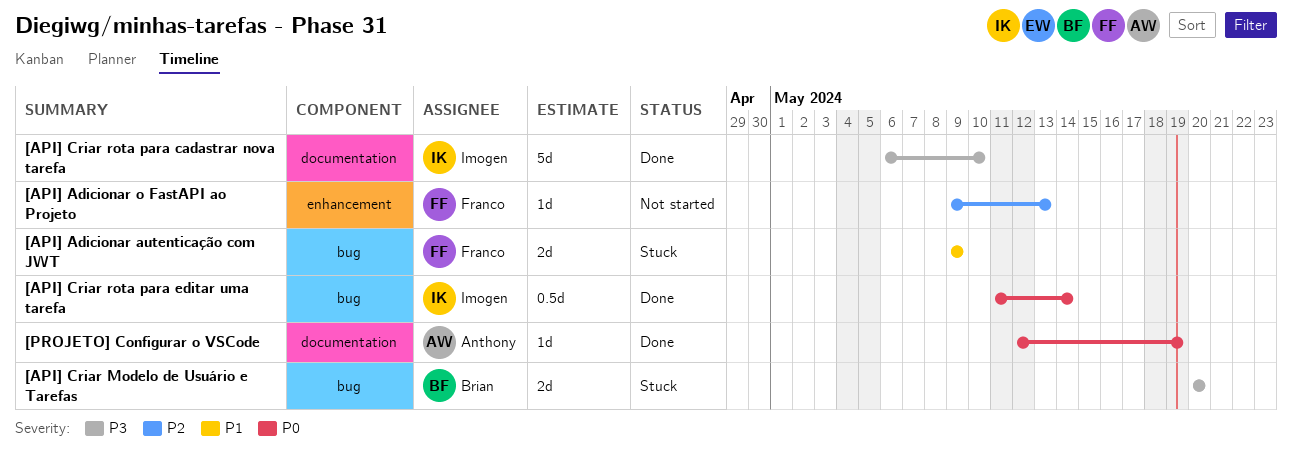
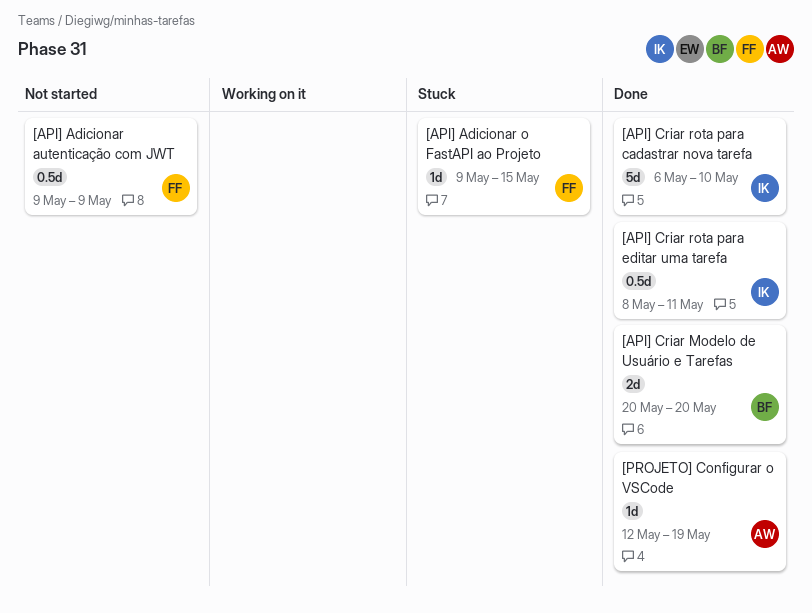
[API] Adicionar autenticação com JWT, status: Stuck -> Not started
[API] Adicionar autenticação com JWT, estimate: 2d -> 0.5d
[API] Adicionar o FastAPI ao Projeto, status: Not started -> Stuck
[API] Adicionar o FastAPI ao Projeto, due: May 13 -> May 15
[API] Criar Modelo de Usuário e Tarefas, status: Stuck -> Done
[API] Criar rota para editar uma tarefa, start: May 11 -> May 8
[API] Criar rota para editar uma tarefa, due: May 14 -> May 11

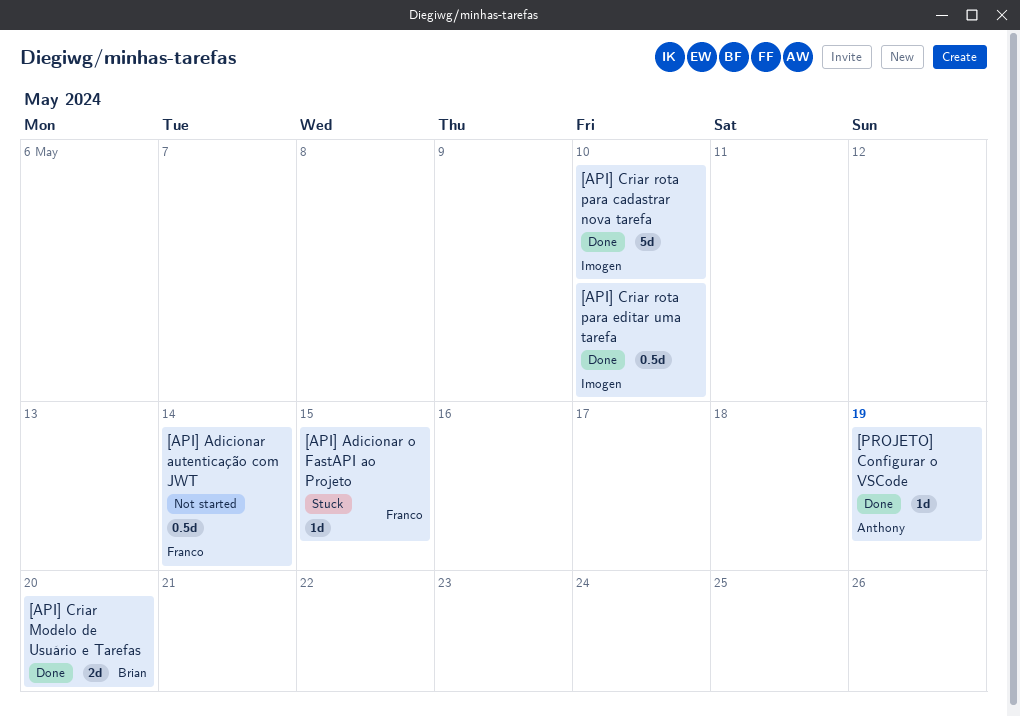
[API] Adicionar autenticação com JWT, due: May 9 -> May 14
[API] Criar rota para editar uma tarefa, due: May 11 -> May 10

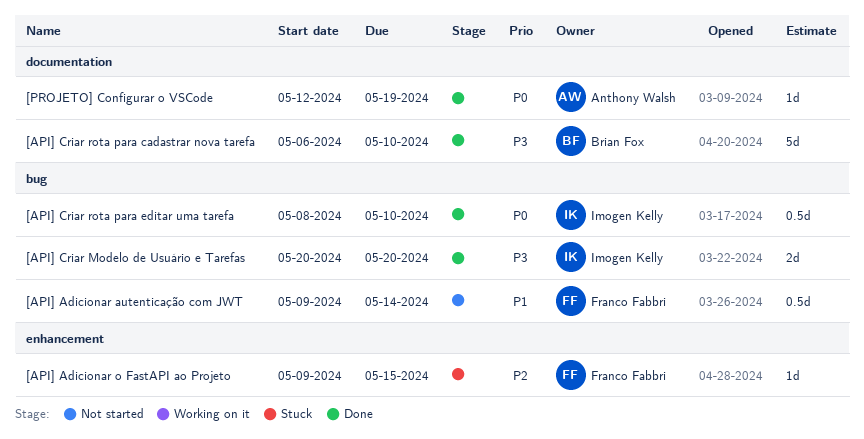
[API] Criar Modelo de Usuário e Tarefas, owner: Brian Fox -> Imogen Kelly
[API] Criar rota para cadastrar nova tarefa, owner: Imogen Kelly -> Brian Fox

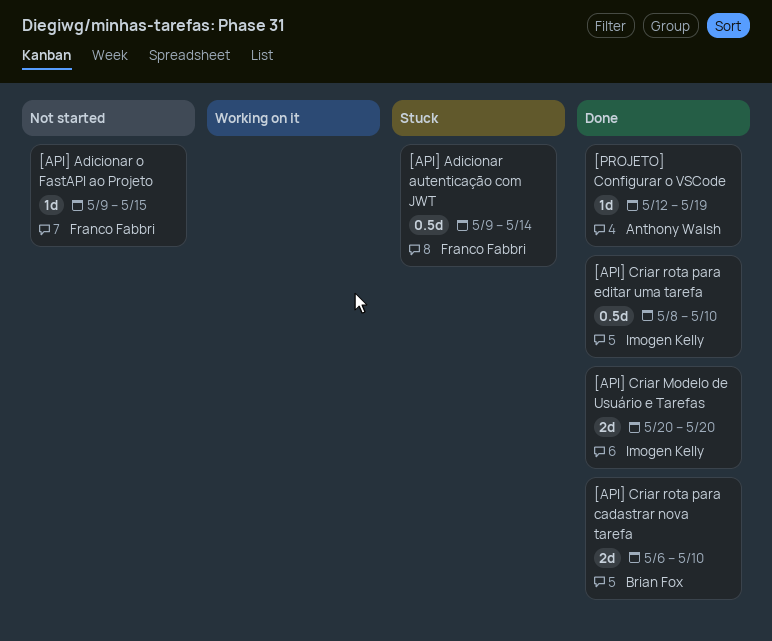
[API] Adicionar autenticação com JWT, status: Not started -> Stuck
[API] Adicionar o FastAPI ao Projeto, status: Stuck -> Not started
[API] Criar rota para cadastrar nova tarefa, estimate: 5d -> 2d

